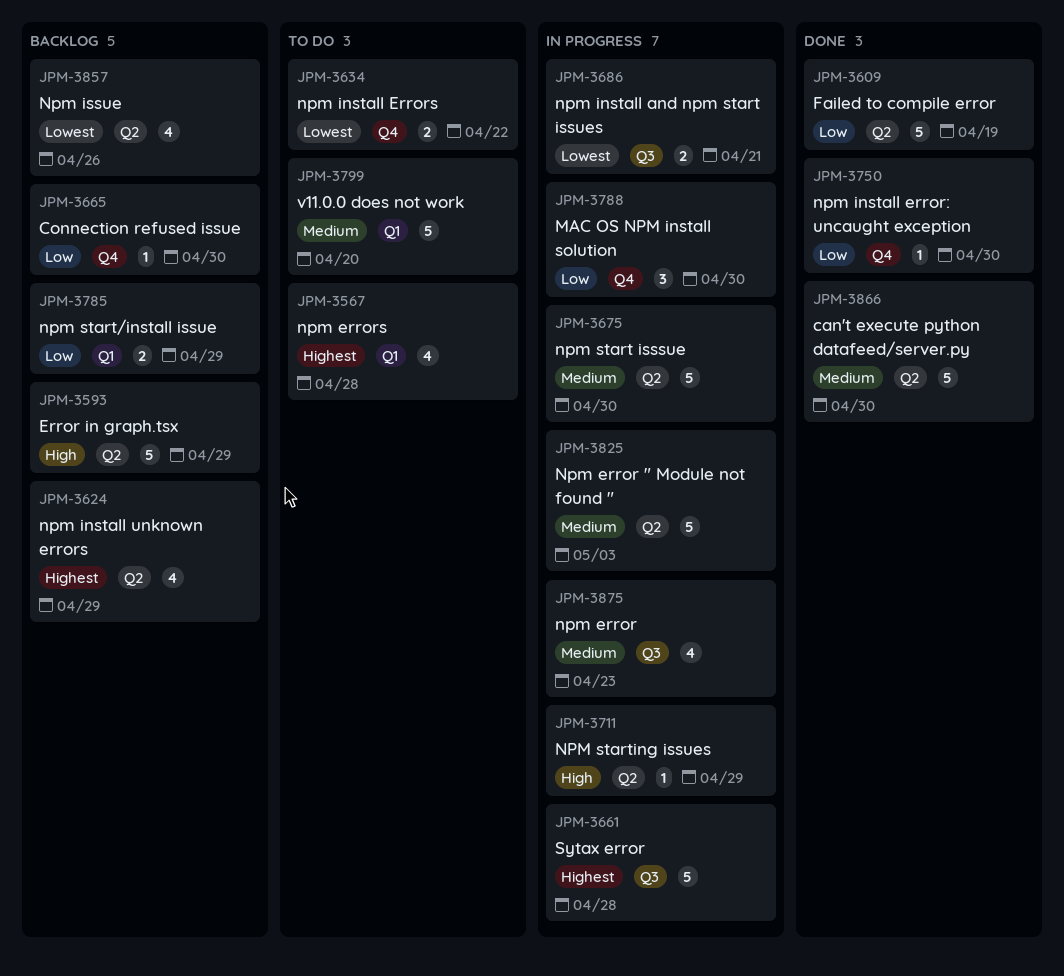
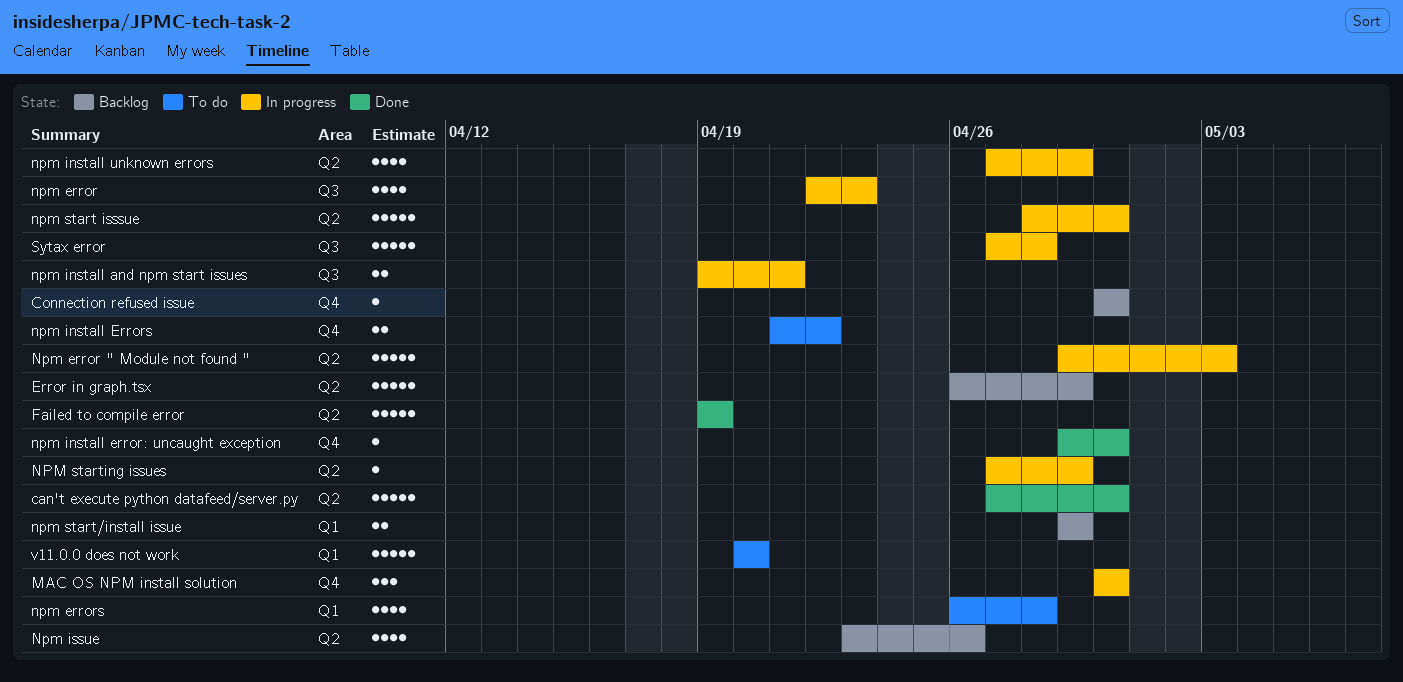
npm install unknown errors, status: Backlog -> In progress

